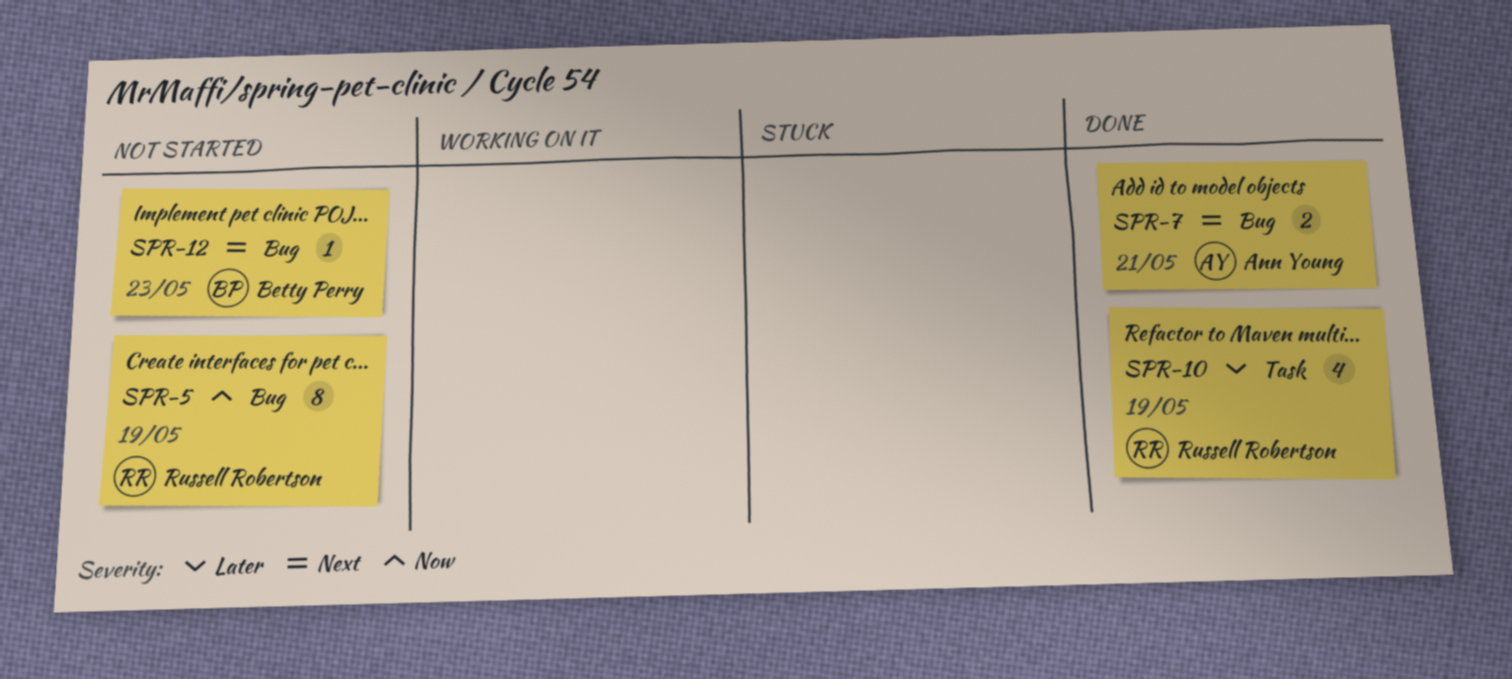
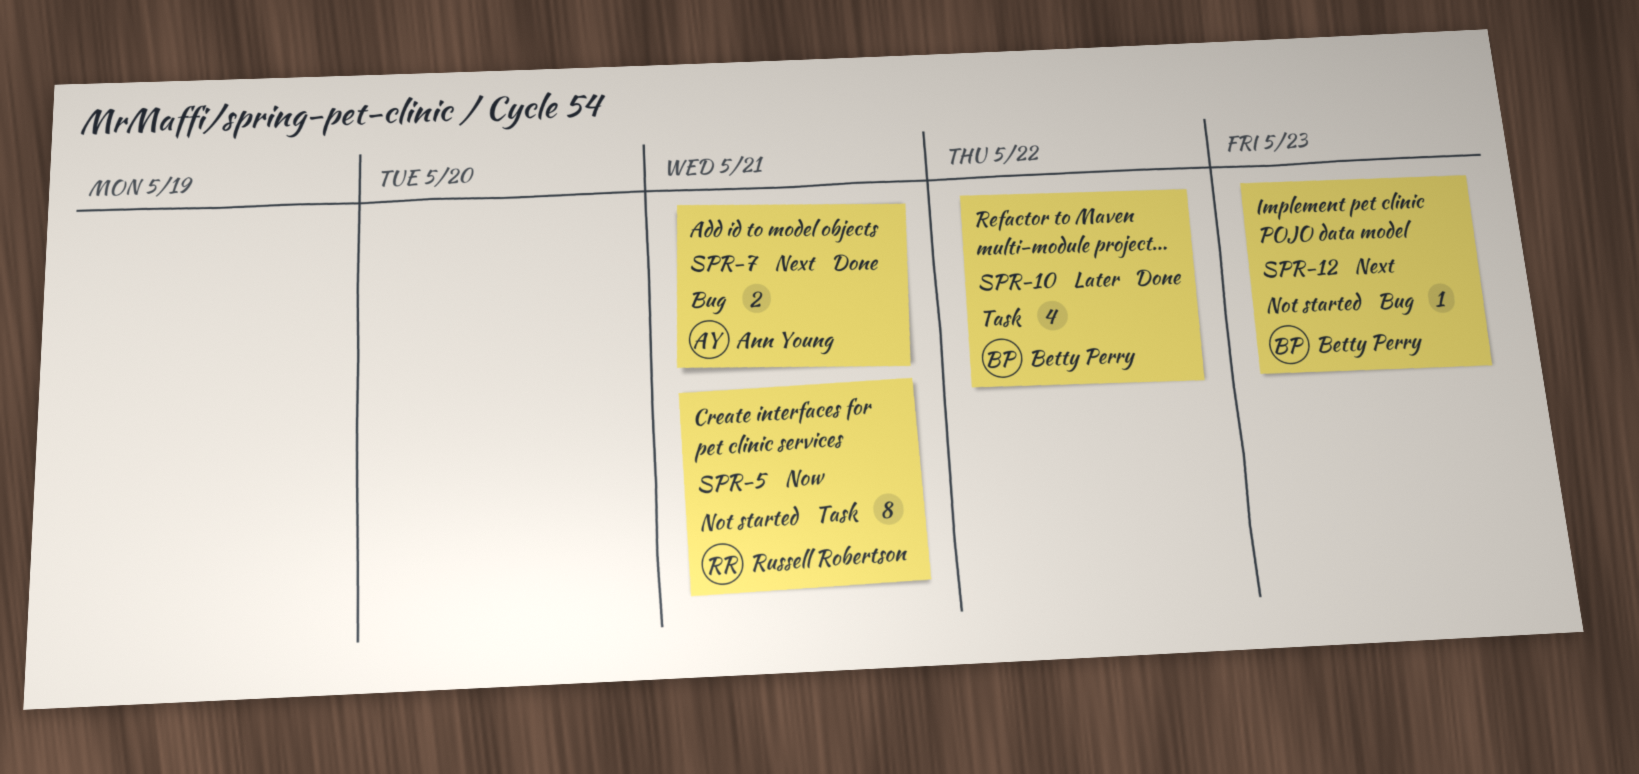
SPR-5, label: Bug -> Task
SPR-5, due: May 19 -> May 21
SPR-10, owner: Russell Robertson -> Betty Perry
SPR-10, due: May 19 -> May 22

